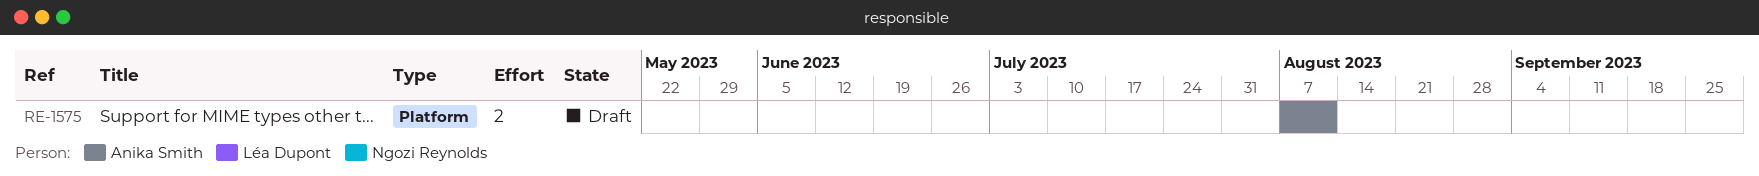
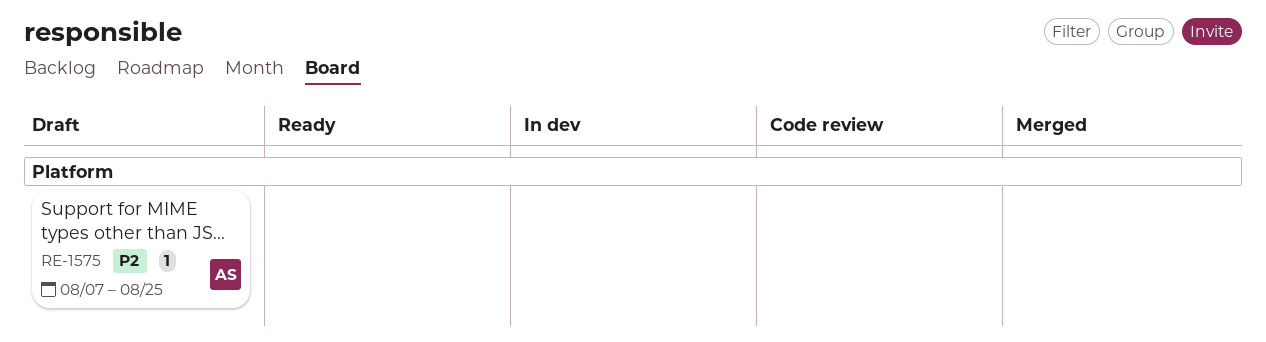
RE-1575, estimate: 2 -> 1
RE-1575, due: Aug 11 -> Aug 25

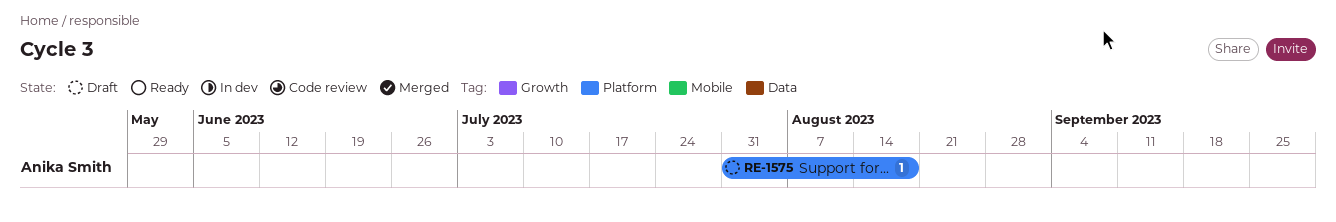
RE-1575, start: Aug 7 -> Jul 31
RE-1575, due: Aug 25 -> Aug 18

